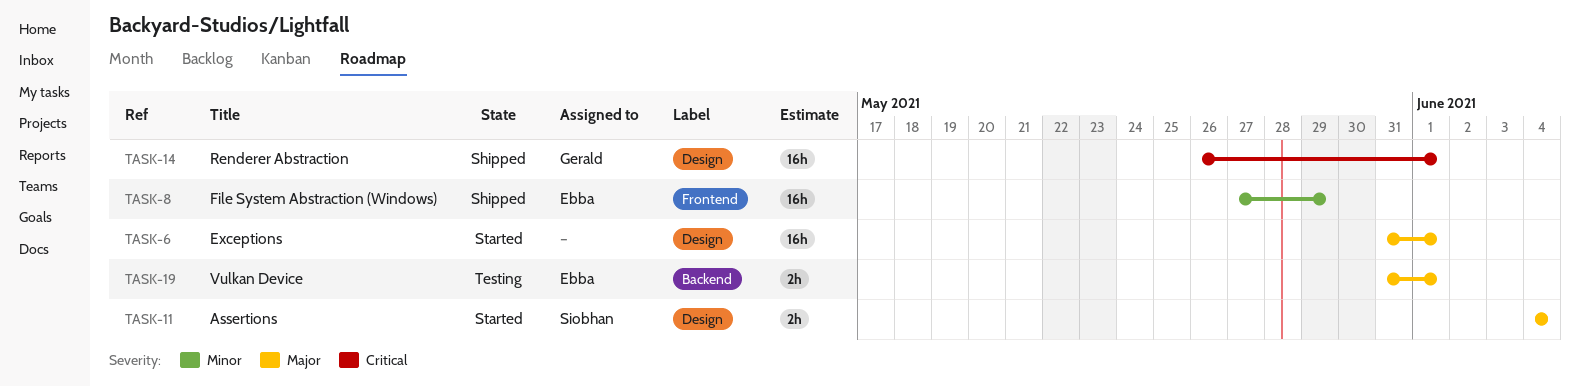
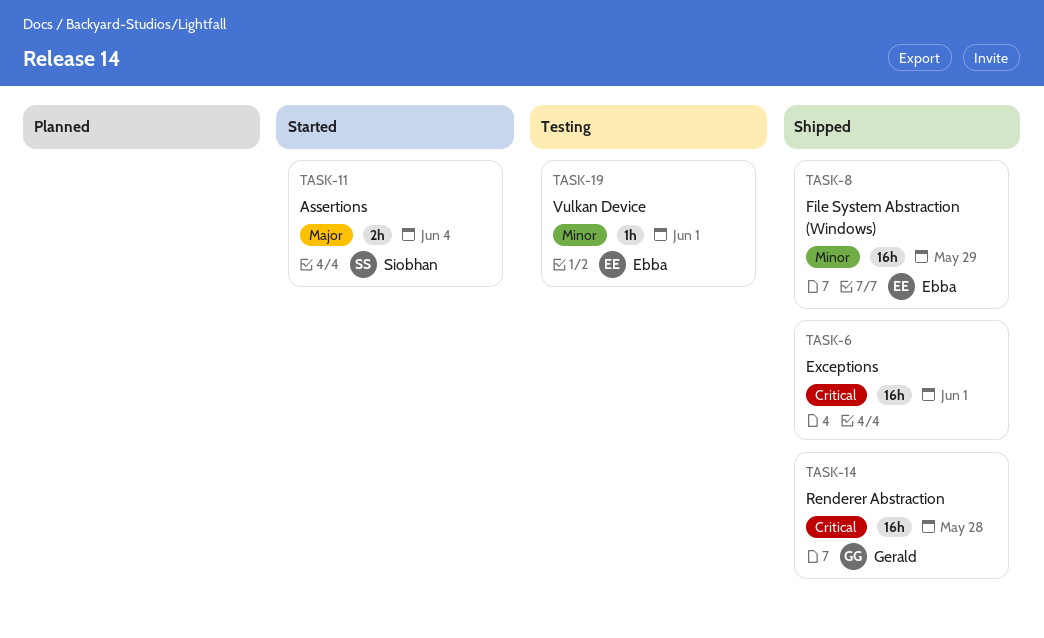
TASK-6, status: Started -> Shipped
TASK-6, priority: Major -> Critical
TASK-14, due: Jun 1 -> May 28
TASK-19, priority: Major -> Minor
TASK-19, estimate: 2h -> 1h

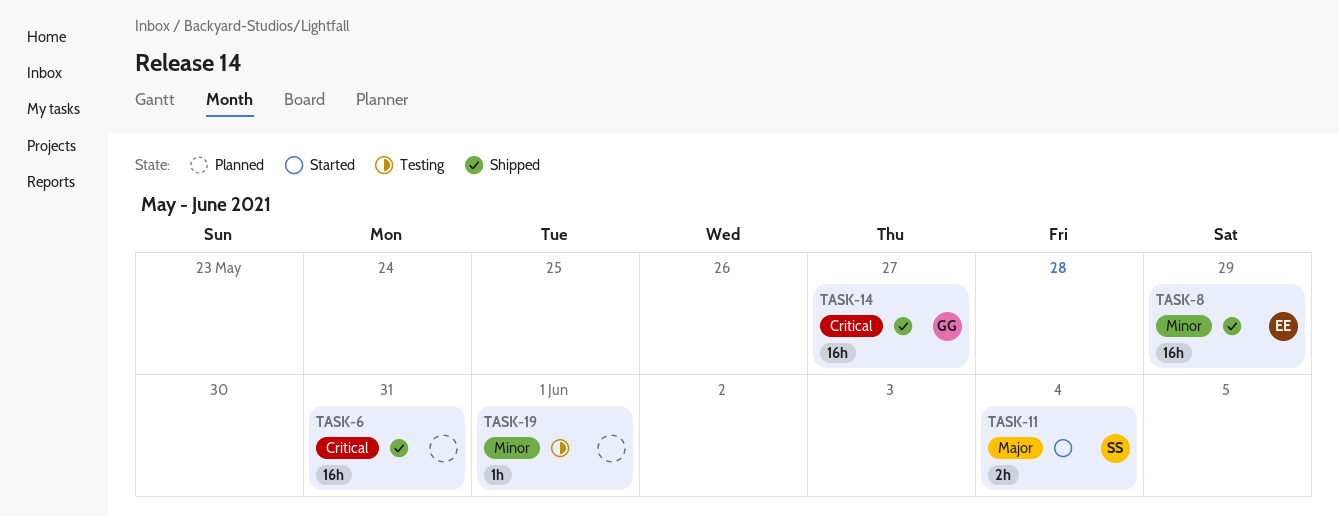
TASK-6, due: Jun 1 -> May 31
TASK-14, due: May 28 -> May 27
TASK-19, owner: Ebba -> none

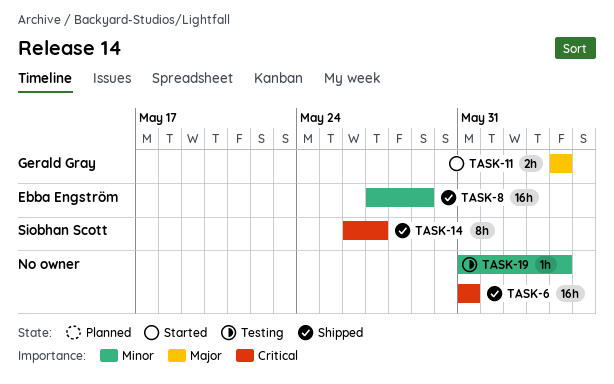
TASK-11, owner: Siobhan Scott -> Gerald Gray
TASK-14, owner: Gerald Gray -> Siobhan Scott
TASK-14, estimate: 16h -> 8h
TASK-19, due: Jun 1 -> Jun 4

